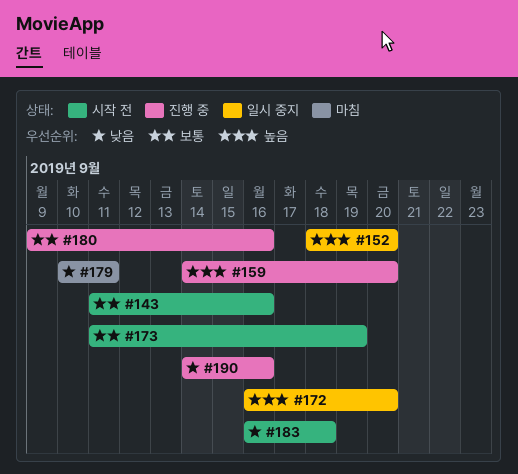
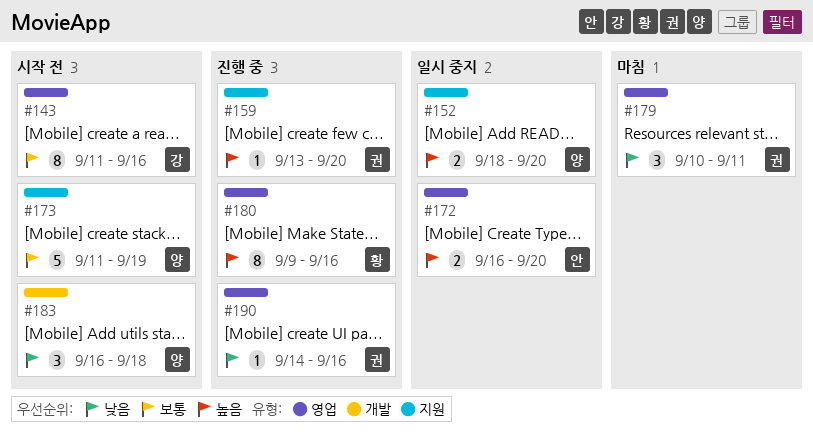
#159, start: Sep 14 -> Sep 13
#180, priority: 보통 -> 높음

